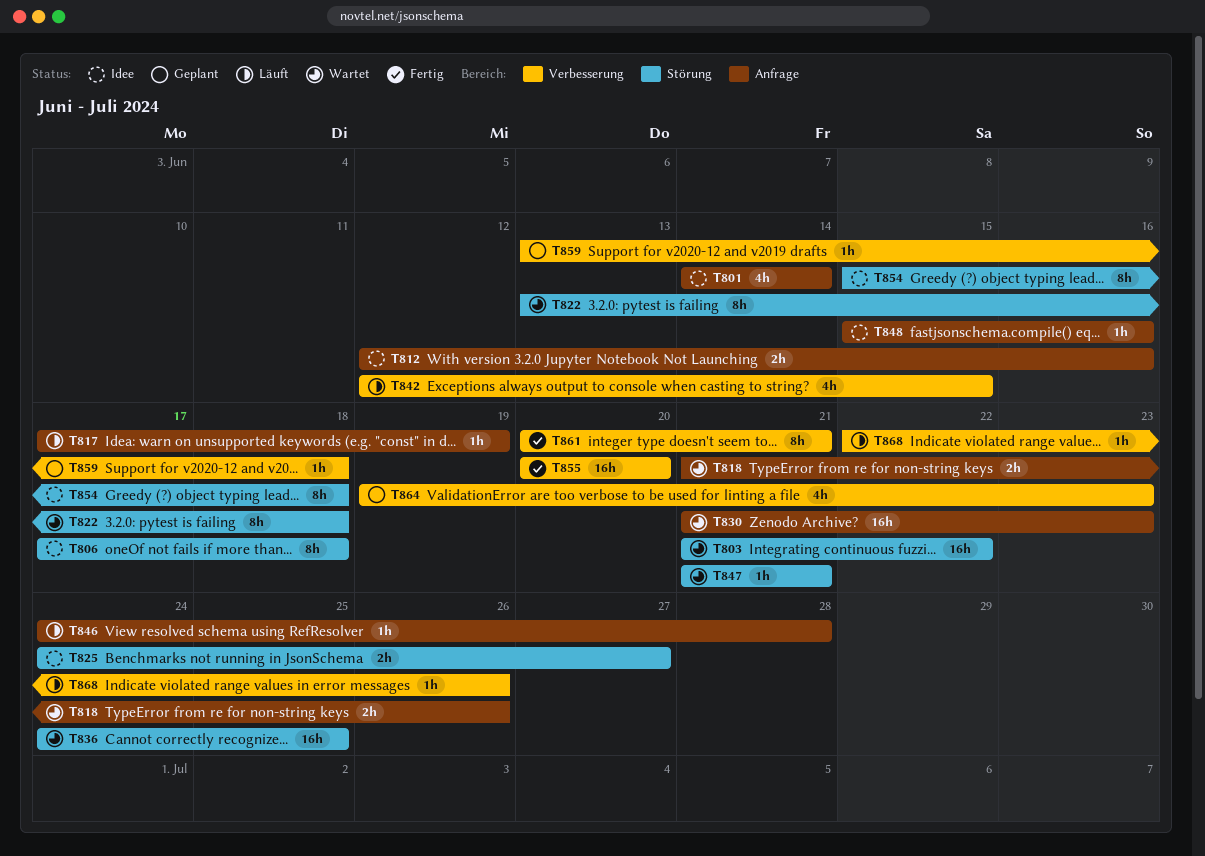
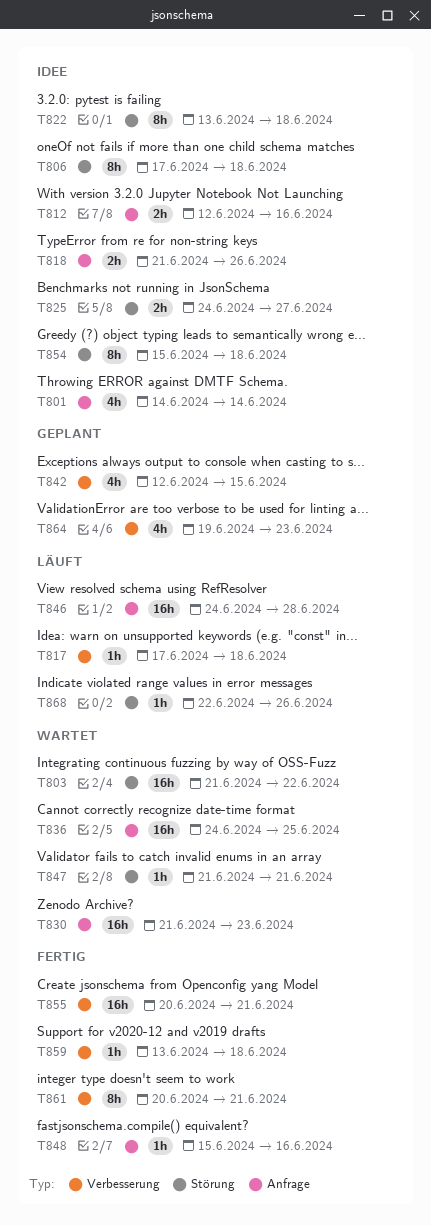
T817, label: Anfrage -> Verbesserung
T817, due: Jun 19 -> Jun 18
T818, status: Wartet -> Idee
T822, status: Wartet -> Idee
T836, label: Störung -> Anfrage
T842, status: Läuft -> Geplant
T846, estimate: 1h -> 16h
T848, status: Idee -> Fertig
T855, due: Jun 20 -> Jun 21
T859, status: Geplant -> Fertig
T868, label: Verbesserung -> Störung

